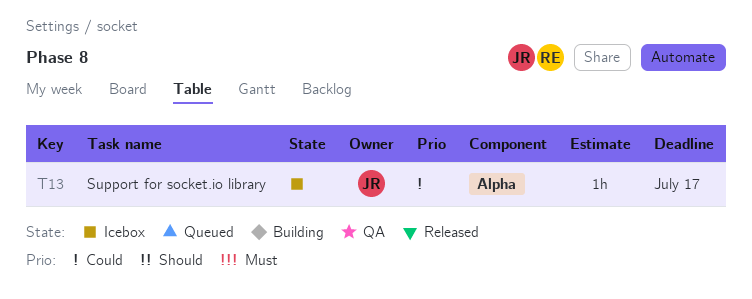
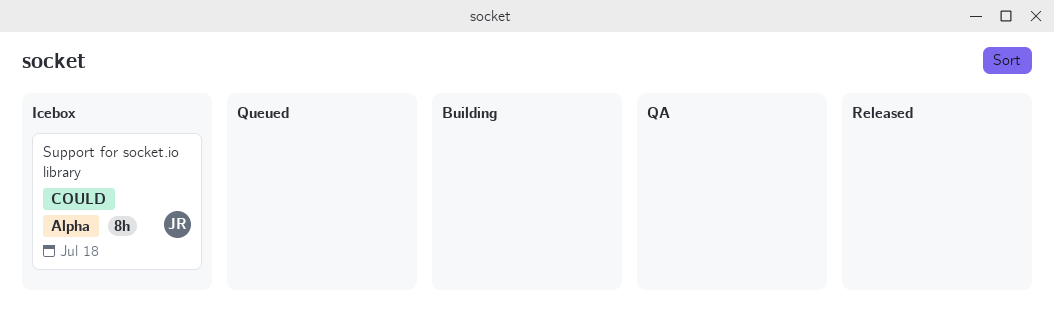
Support for socket.io library, estimate: 1h -> 8h
Support for socket.io library, due: Jul 17 -> Jul 18

